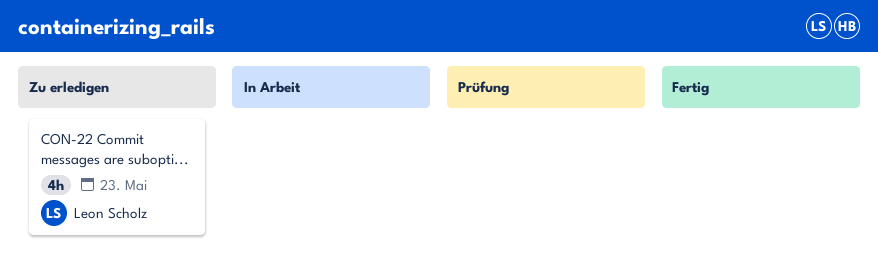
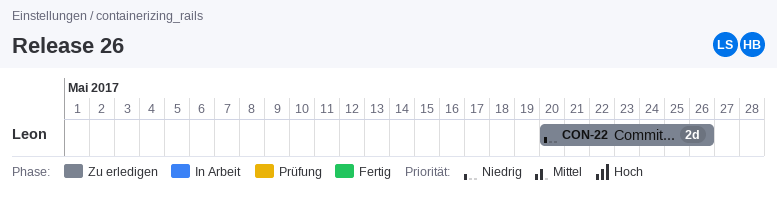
CON-22, estimate: 4h -> 2d
CON-22, due: May 23 -> May 26

